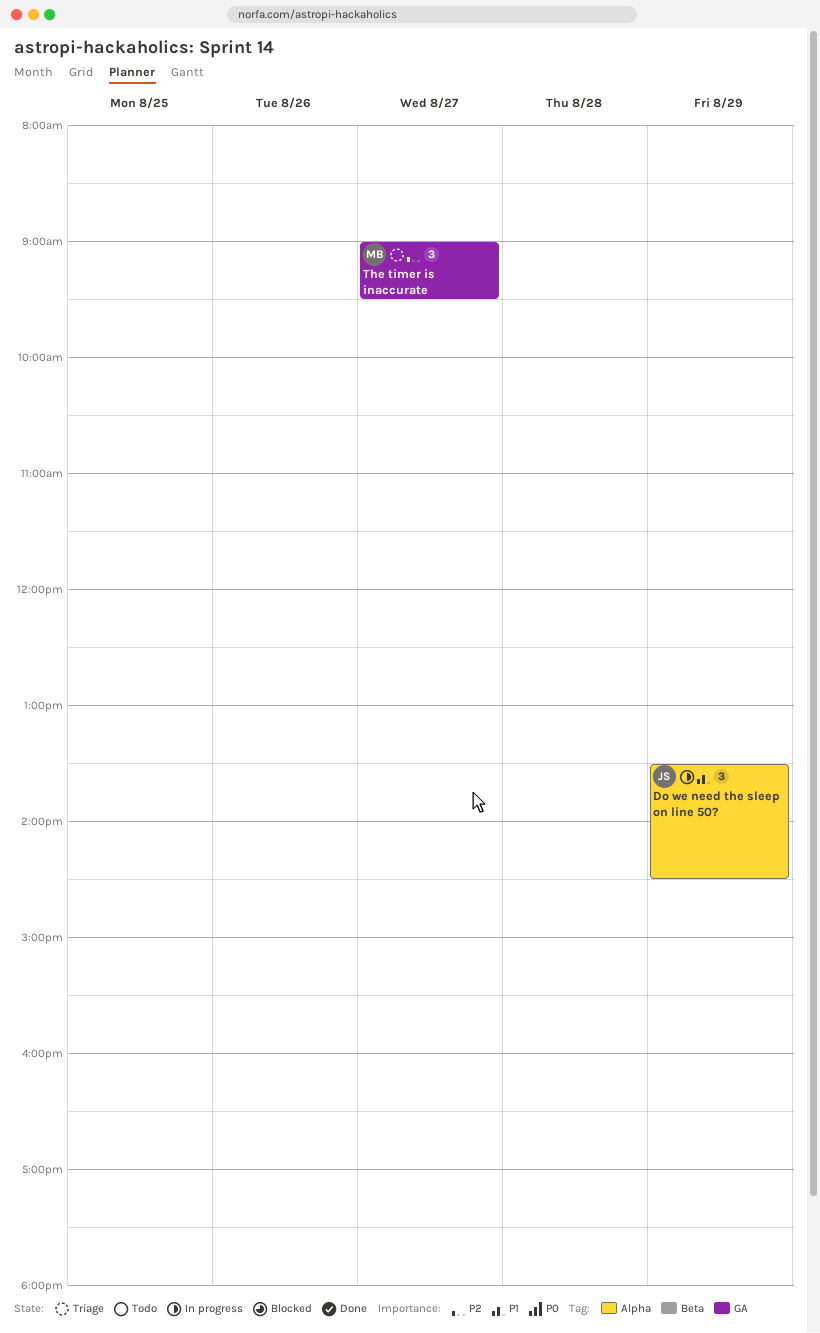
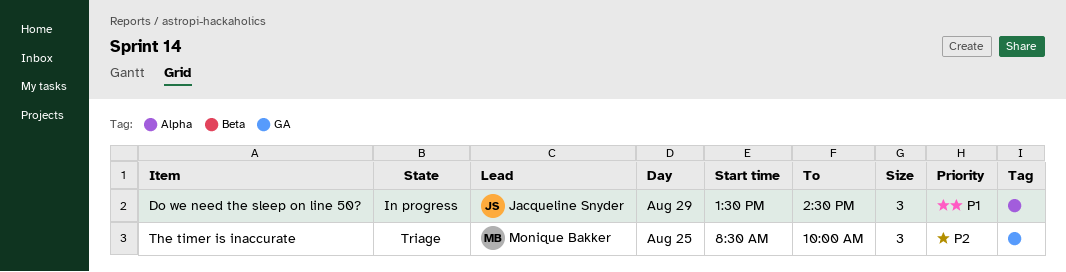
The timer is inaccurate, day: Aug 27 -> Aug 25
The timer is inaccurate, begins: 09:00 -> 08:30
The timer is inaccurate, ends: 09:30 -> 10:00

